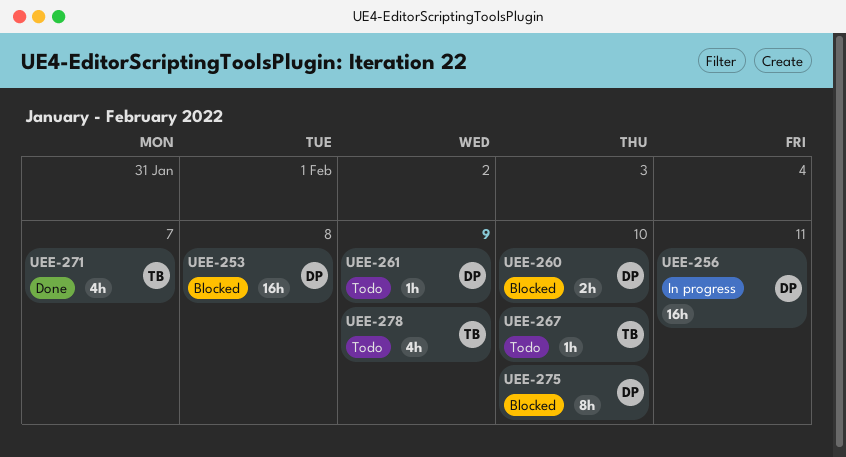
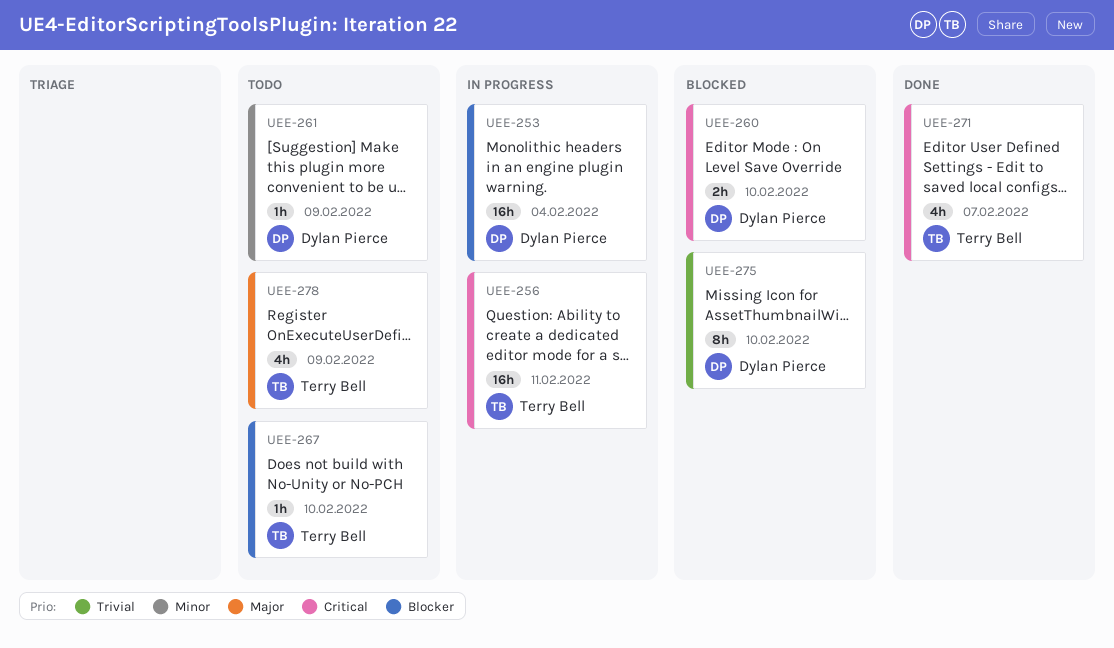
UEE-253, status: Blocked -> In progress
UEE-253, due: Feb 8 -> Feb 4
UEE-256, owner: Dylan Pierce -> Terry Bell

